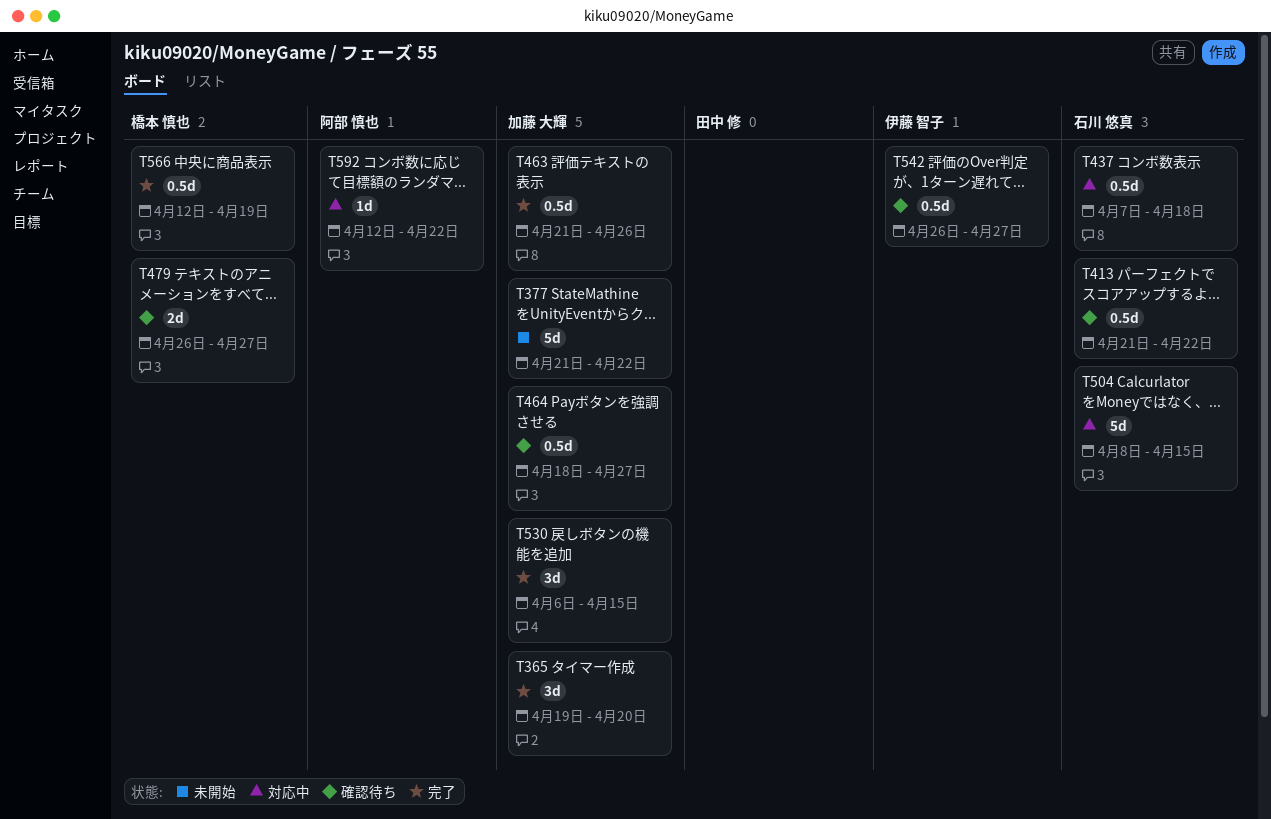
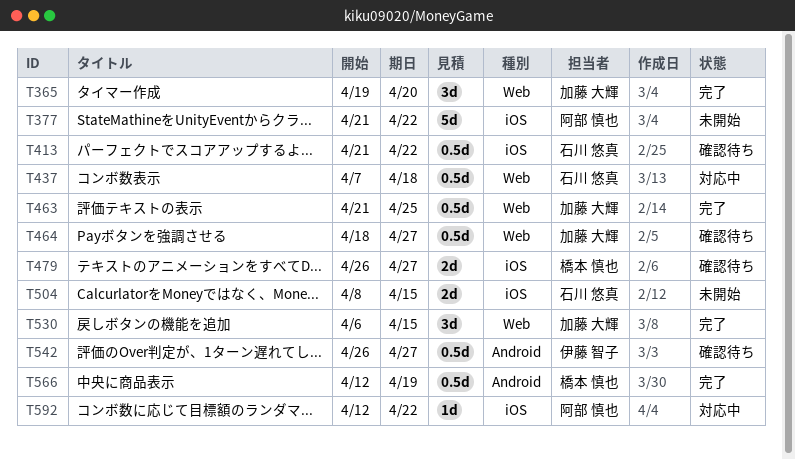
T377, owner: 加藤 大輝 -> 阿部 慎也
T463, due: Apr 26 -> Apr 25
T504, status: 対応中 -> 未開始
T504, estimate: 5d -> 2d

